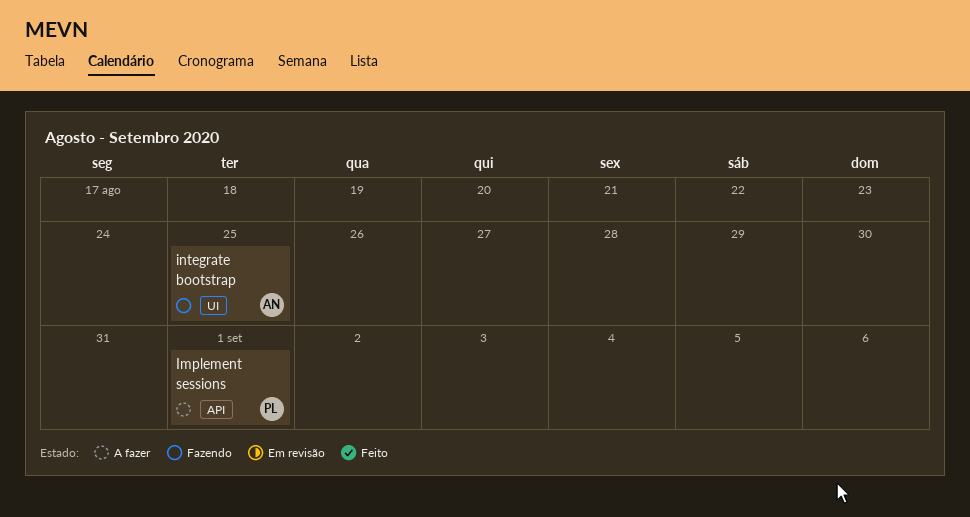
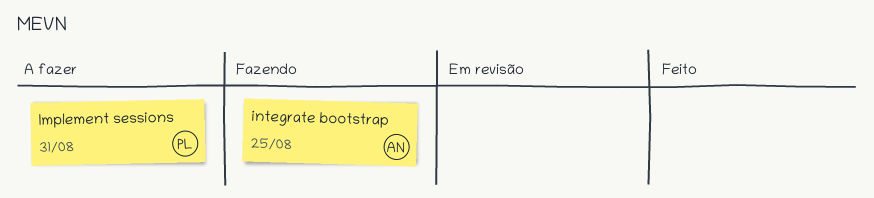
Implement sessions, due: Sep 1 -> Aug 31

